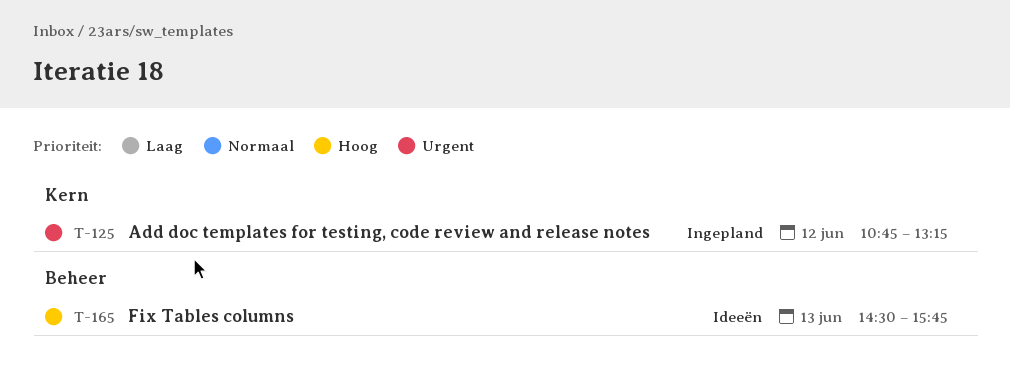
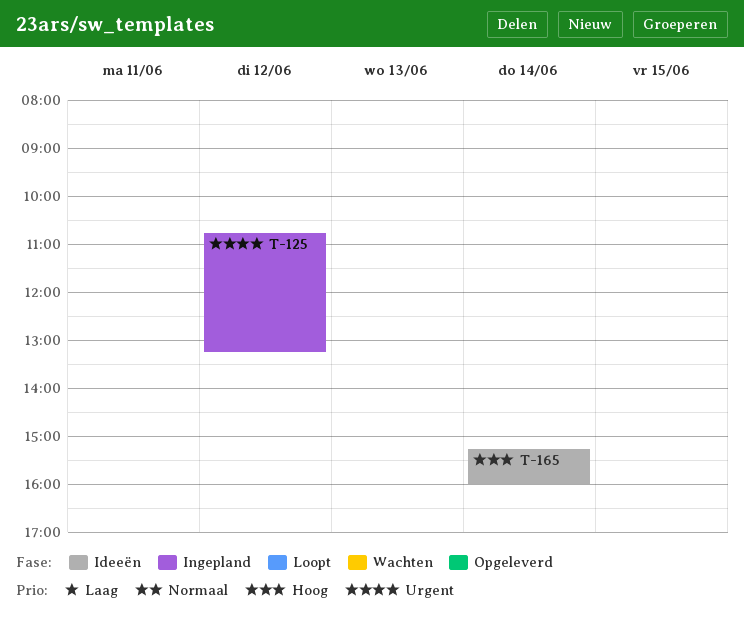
T-165, day: Jun 13 -> Jun 14
T-165, begins: 14:30 -> 15:15
T-165, ends: 15:45 -> 16:00

